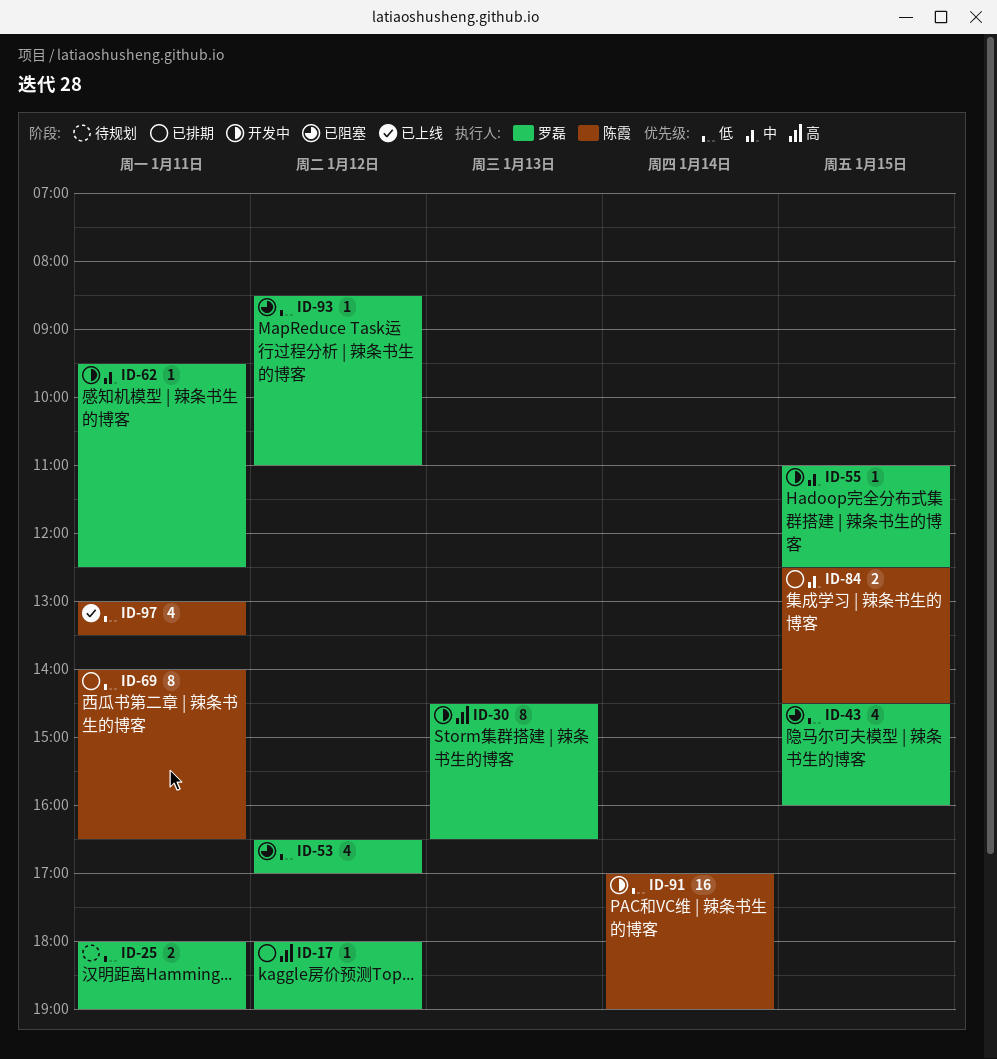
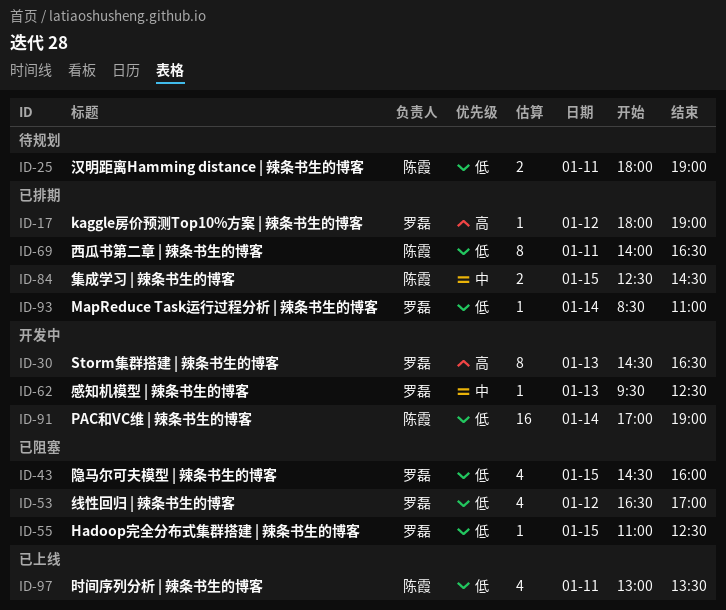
ID-25, owner: 罗磊 -> 陈霞
ID-55, status: 开发中 -> 已阻塞
ID-55, priority: 中 -> 低
ID-62, day: Jan 11 -> Jan 13
ID-93, status: 已阻塞 -> 已排期
ID-93, day: Jan 12 -> Jan 14

